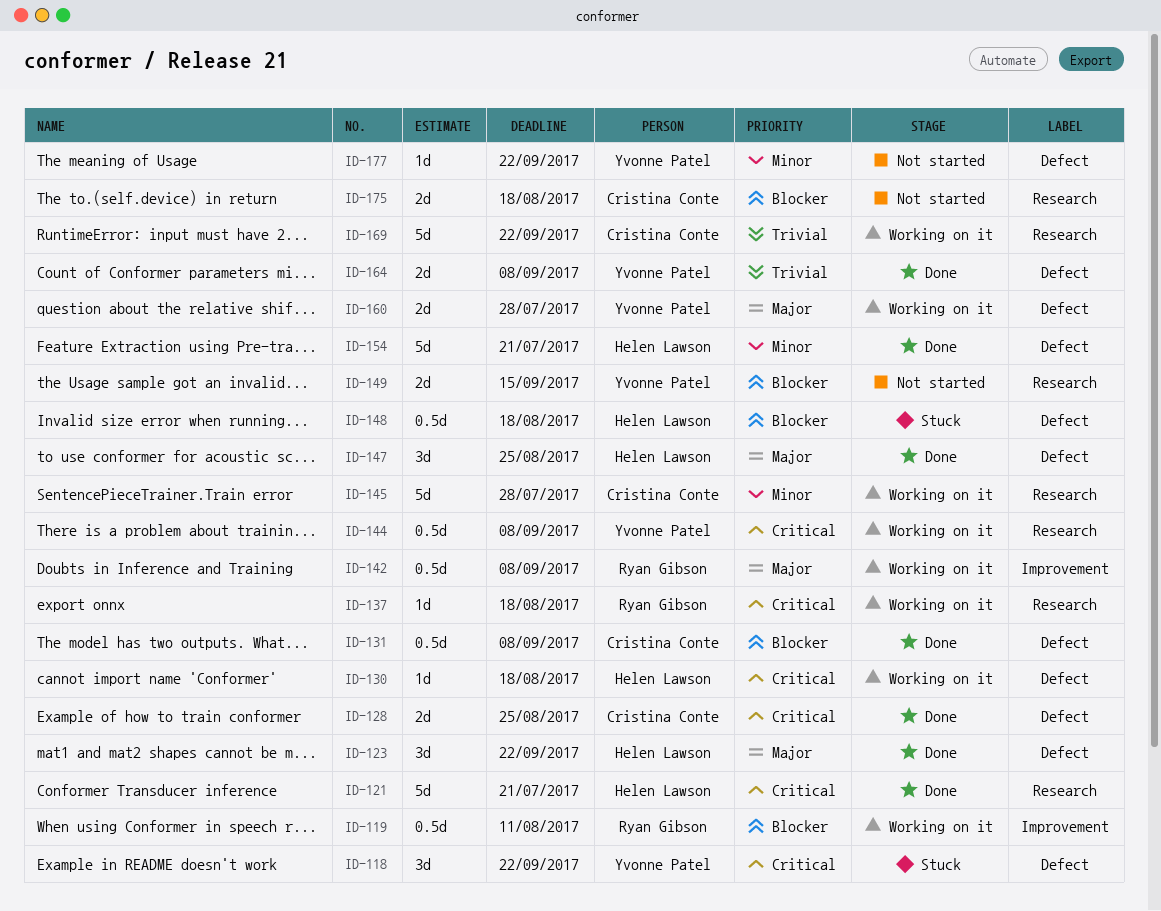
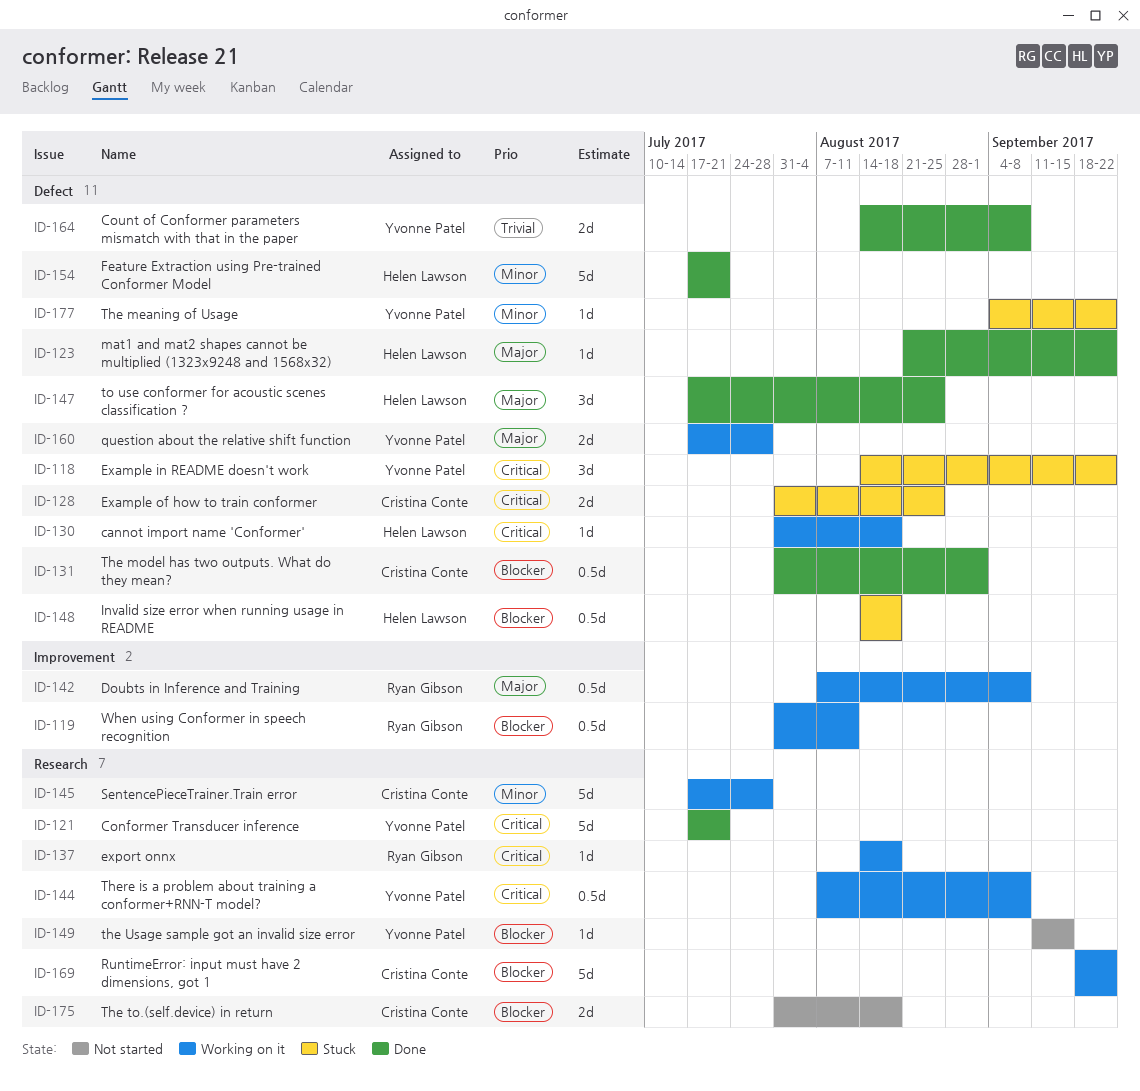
ID-121, owner: Helen Lawson -> Yvonne Patel
ID-123, estimate: 3d -> 1d
ID-128, status: Done -> Stuck
ID-131, due: Sep 8 -> Sep 1
ID-149, estimate: 2d -> 1d
ID-169, priority: Trivial -> Blocker
ID-177, status: Not started -> Stuck

